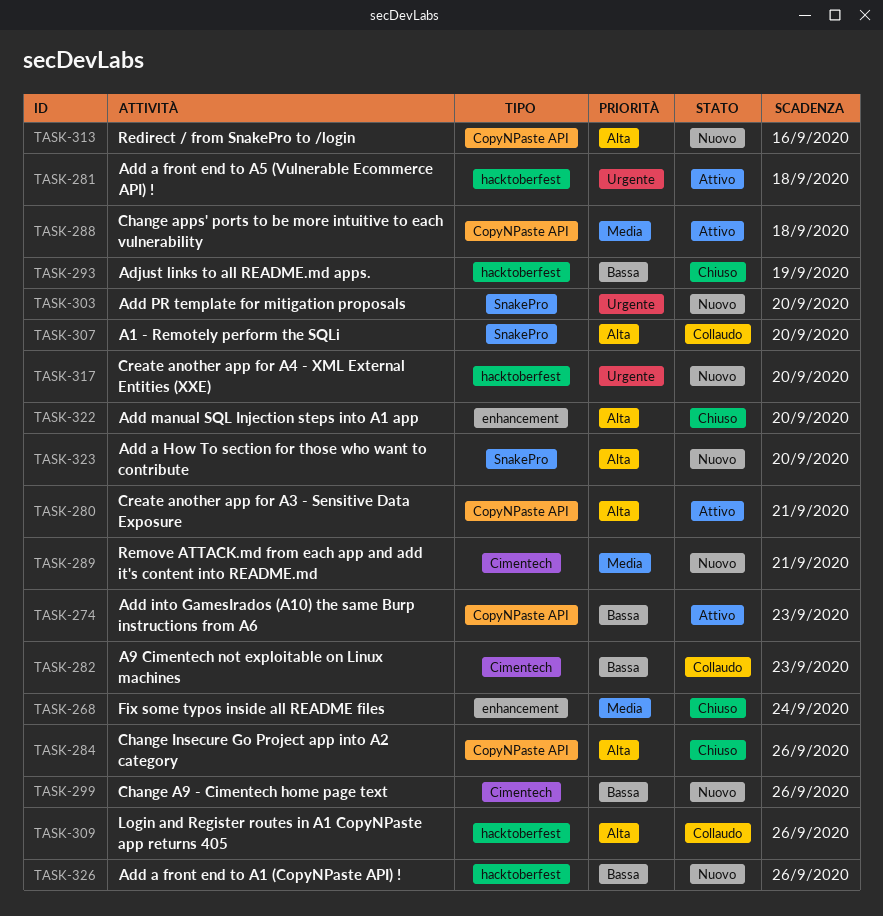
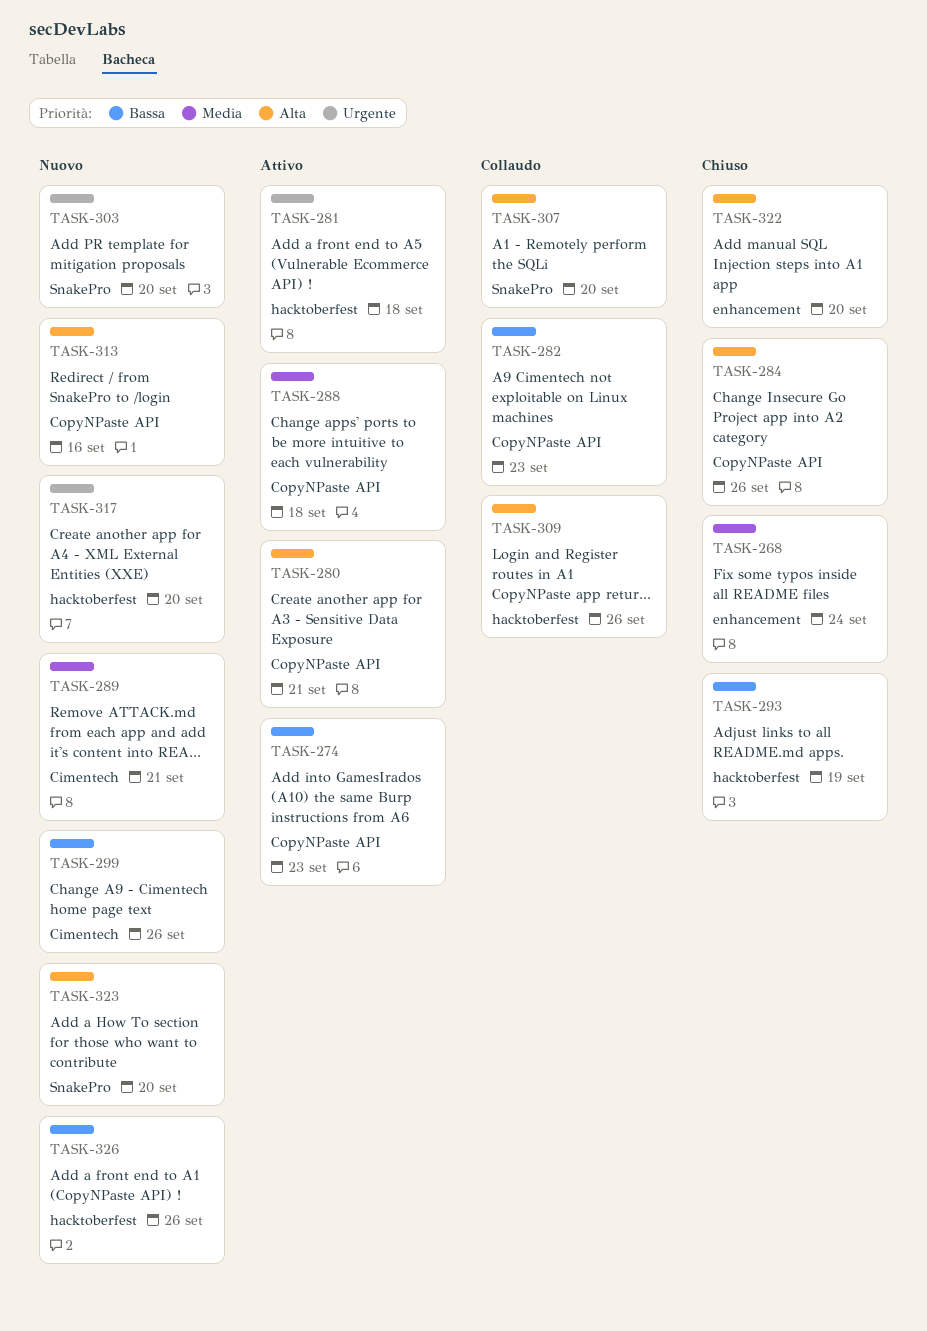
TASK-282, label: Cimentech -> CopyNPaste API

